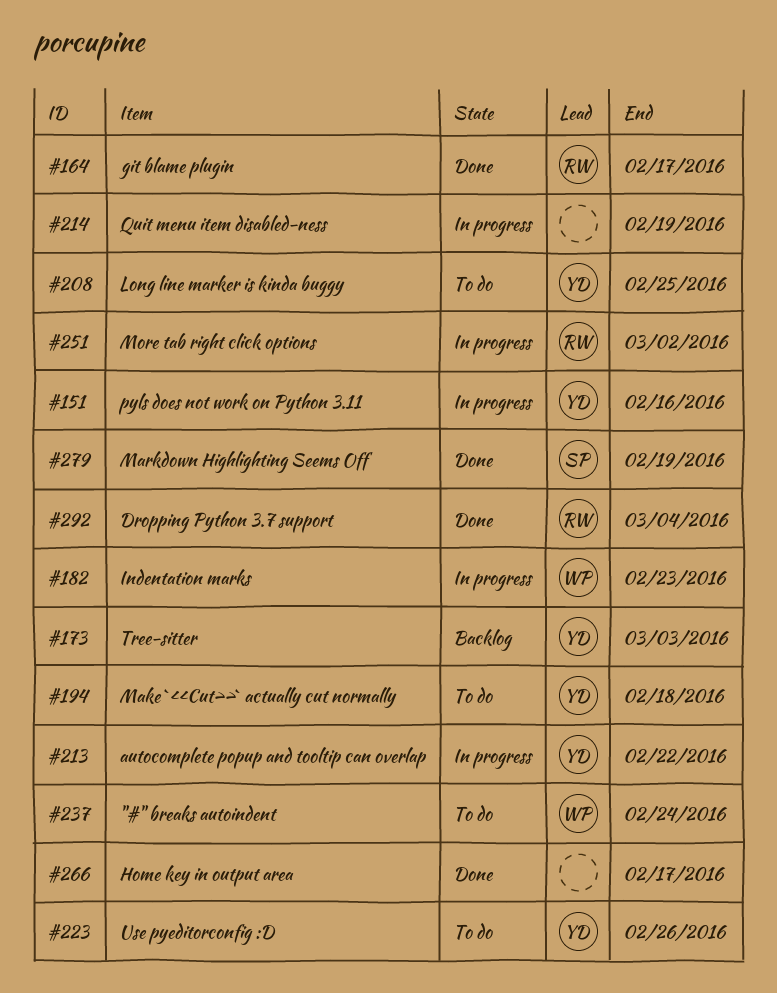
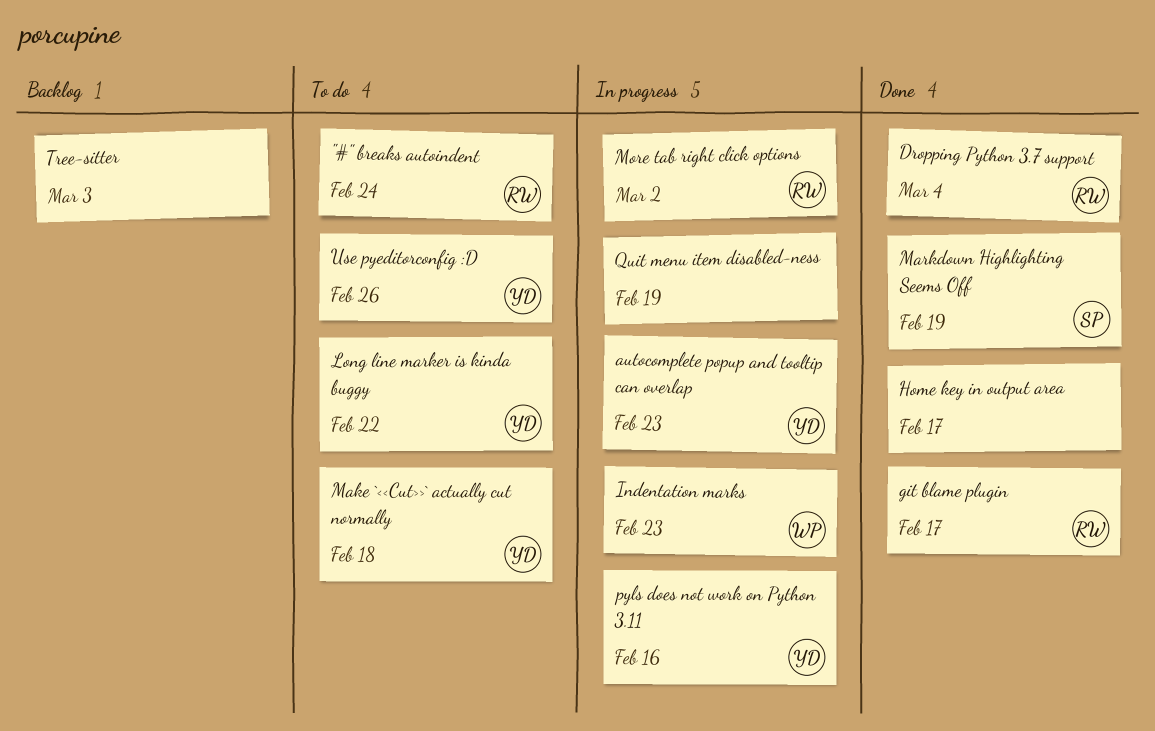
"#" breaks autoindent, owner: WP -> RW
autocomplete popup and tooltip can overlap, due: Feb 22 -> Feb 23
Long line marker is kinda buggy, due: Feb 25 -> Feb 22
Tree-sitter, owner: YD -> none

